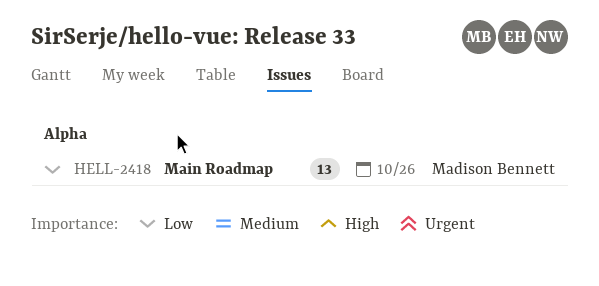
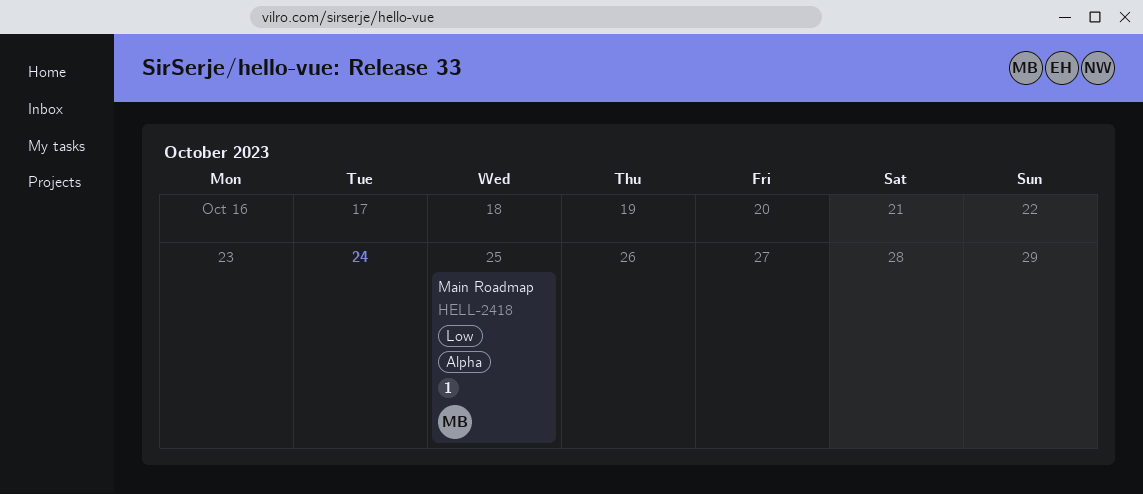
HELL-2418, estimate: 13 -> 1
HELL-2418, due: Oct 26 -> Oct 25

